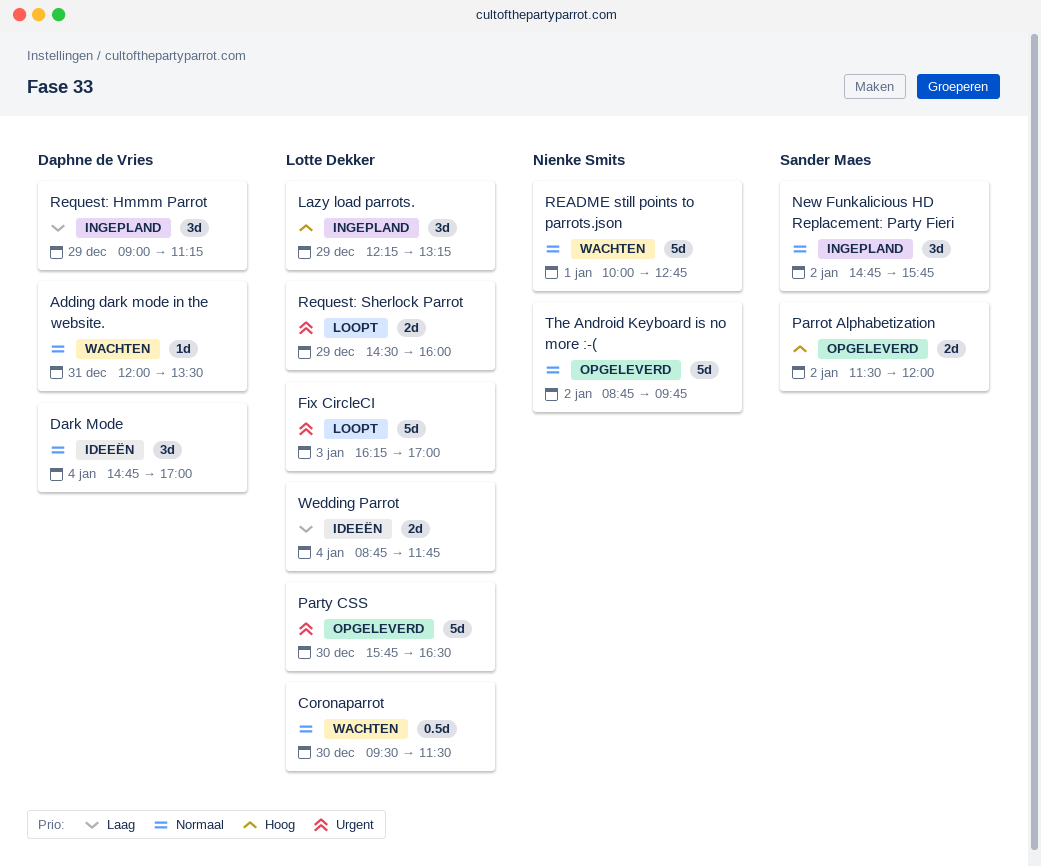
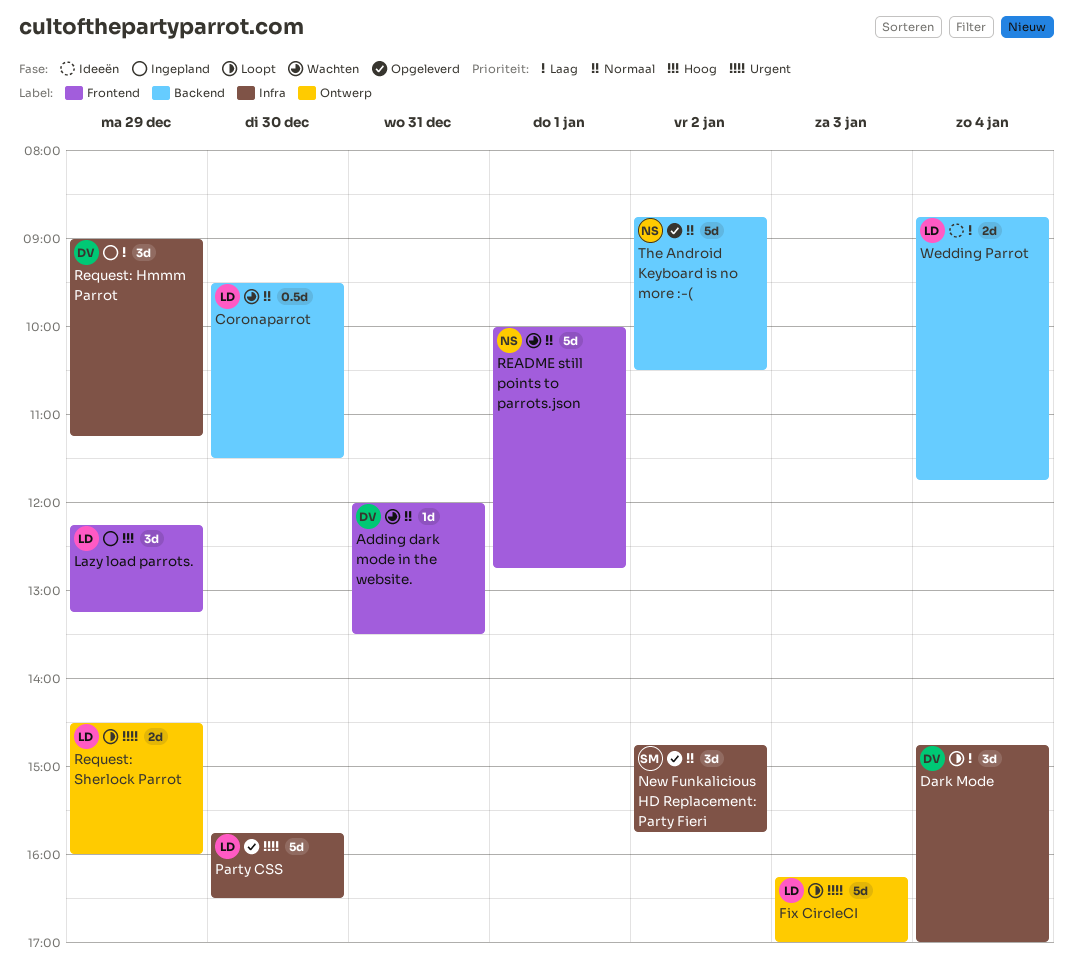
Dark Mode, status: Ideeën -> Loopt
Dark Mode, priority: Normaal -> Laag
New Funkalicious HD Replacement: Party Fieri, status: Ingepland -> Opgeleverd
Parrot Alphabetization: present -> none
The Android Keyboard is no more :-(, ends: 09:45 -> 10:30

